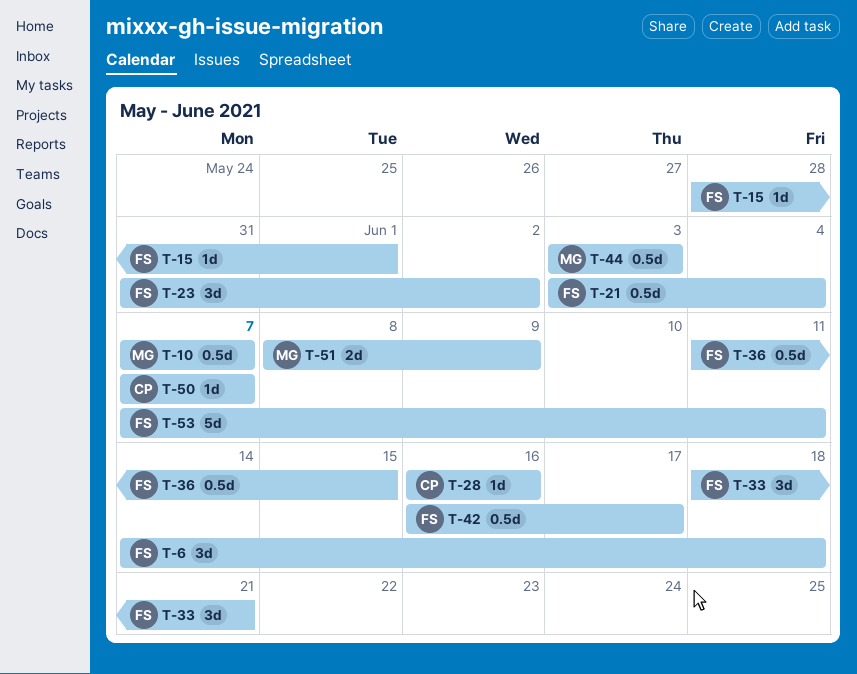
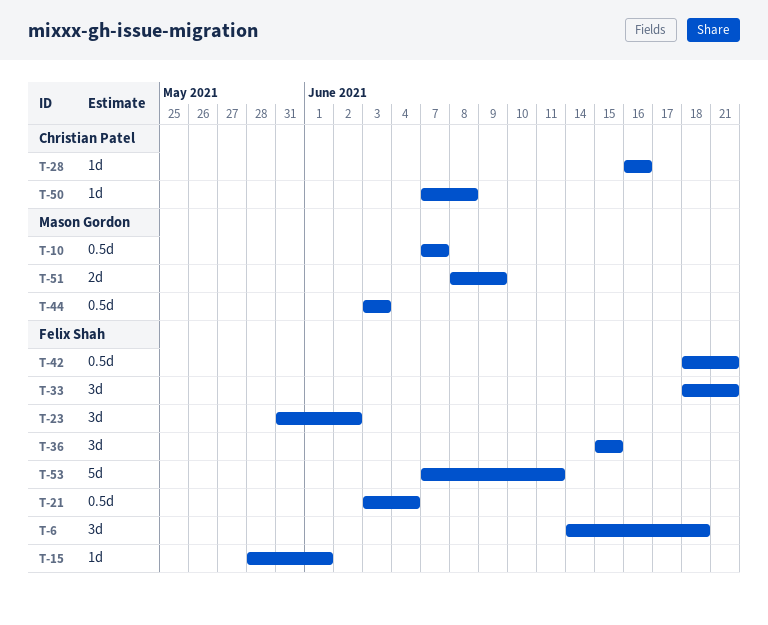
T-36, estimate: 0.5d -> 3d
T-36, start: Jun 11 -> Jun 15
T-42, start: Jun 16 -> Jun 18
T-42, due: Jun 17 -> Jun 21
T-50, due: Jun 7 -> Jun 8

